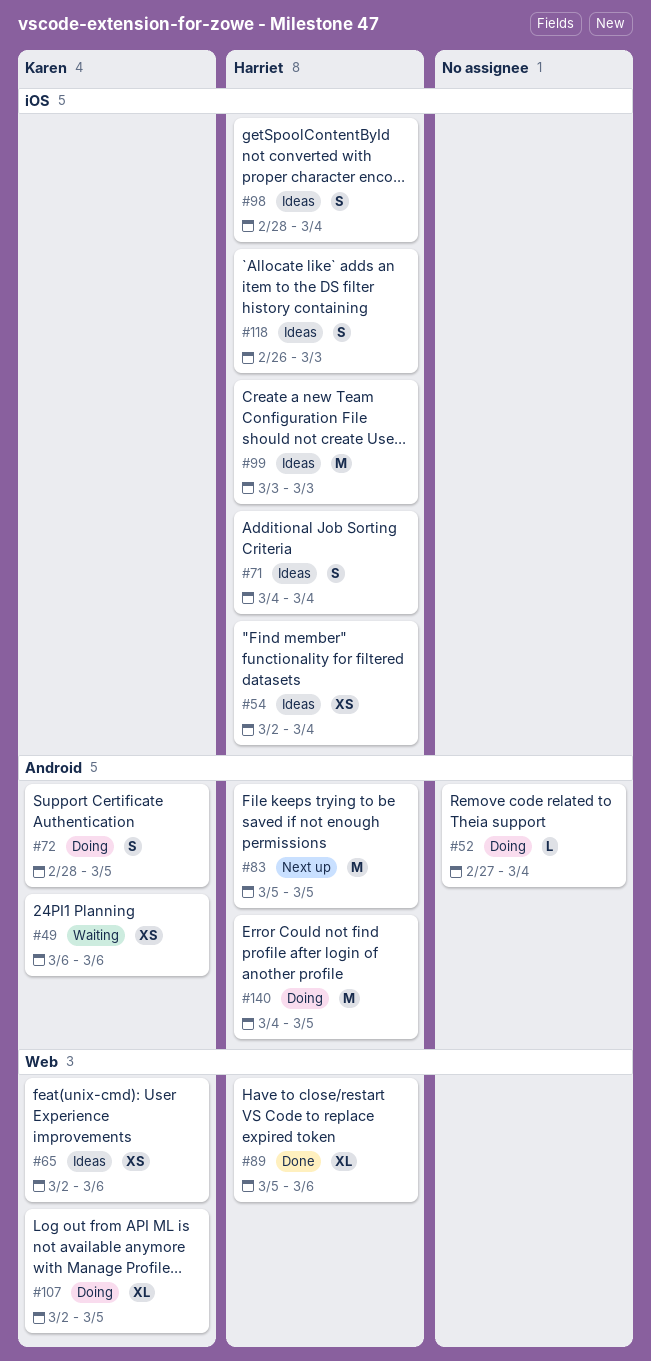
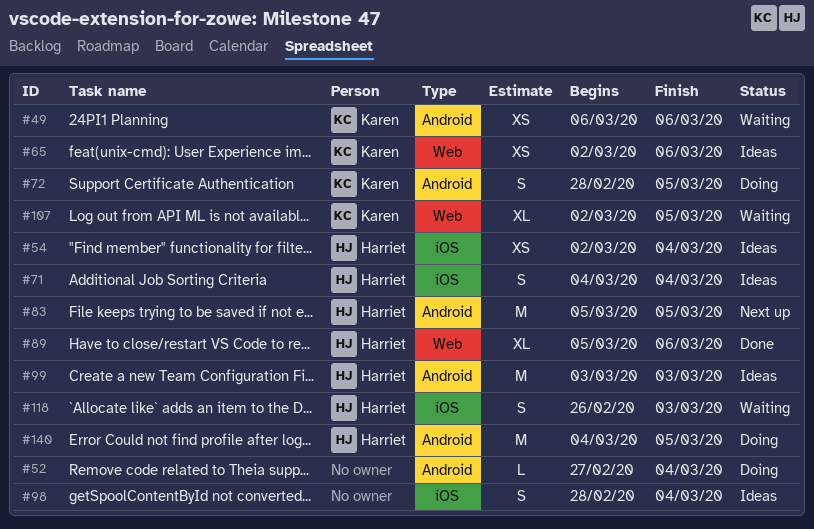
#98, owner: Harriet -> none
#99, label: iOS -> Android
#107, status: Doing -> Waiting
#118, status: Ideas -> Waiting

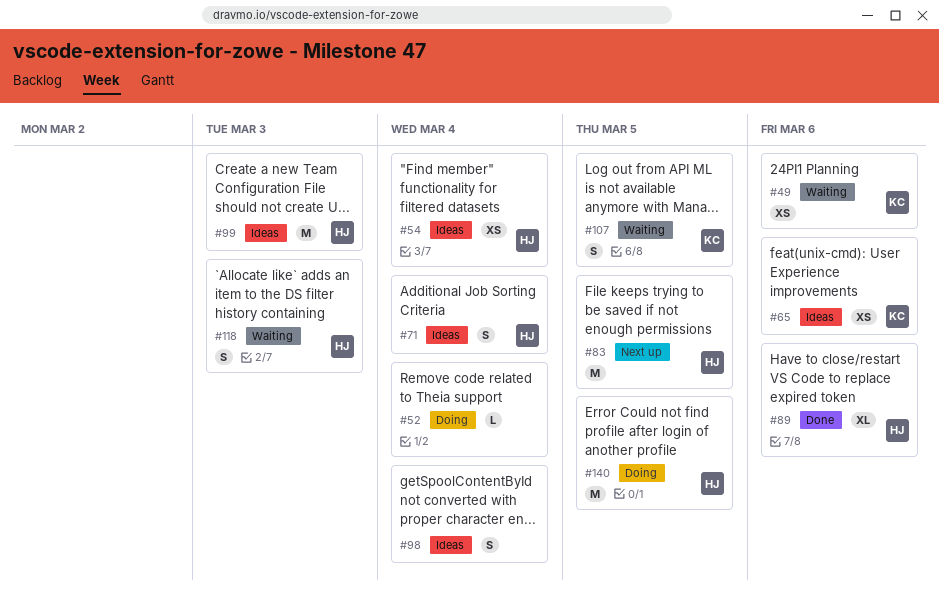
#72: present -> none
#107, estimate: XL -> S

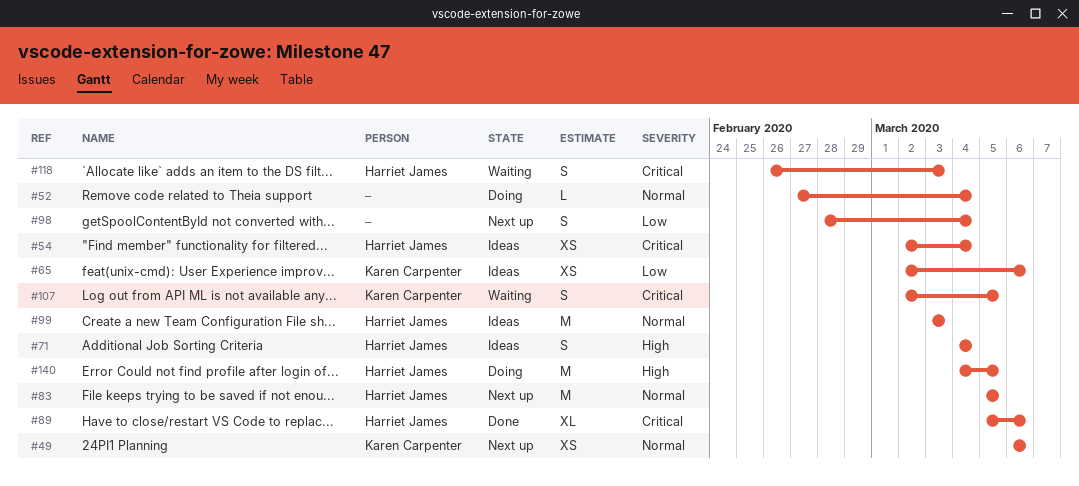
#49, status: Waiting -> Next up
#98, status: Ideas -> Next up

